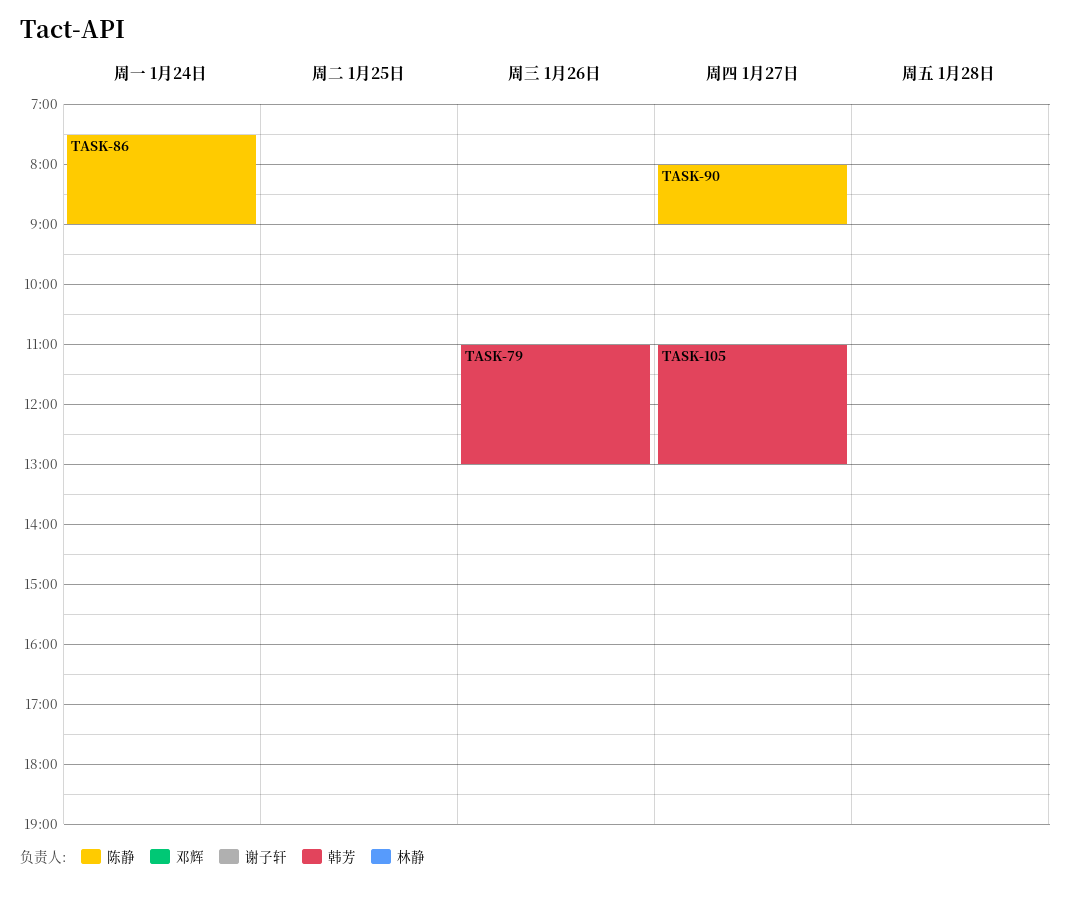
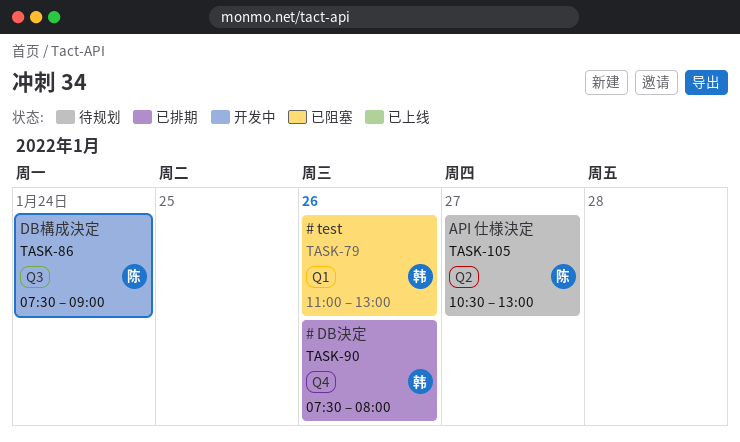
TASK-90, owner: 陈静 -> 韩芳
TASK-90, day: Jan 27 -> Jan 26
TASK-90, begins: 08:00 -> 07:30
TASK-90, ends: 09:00 -> 08:00
TASK-105, owner: 韩芳 -> 陈静
TASK-105, begins: 11:00 -> 10:30

